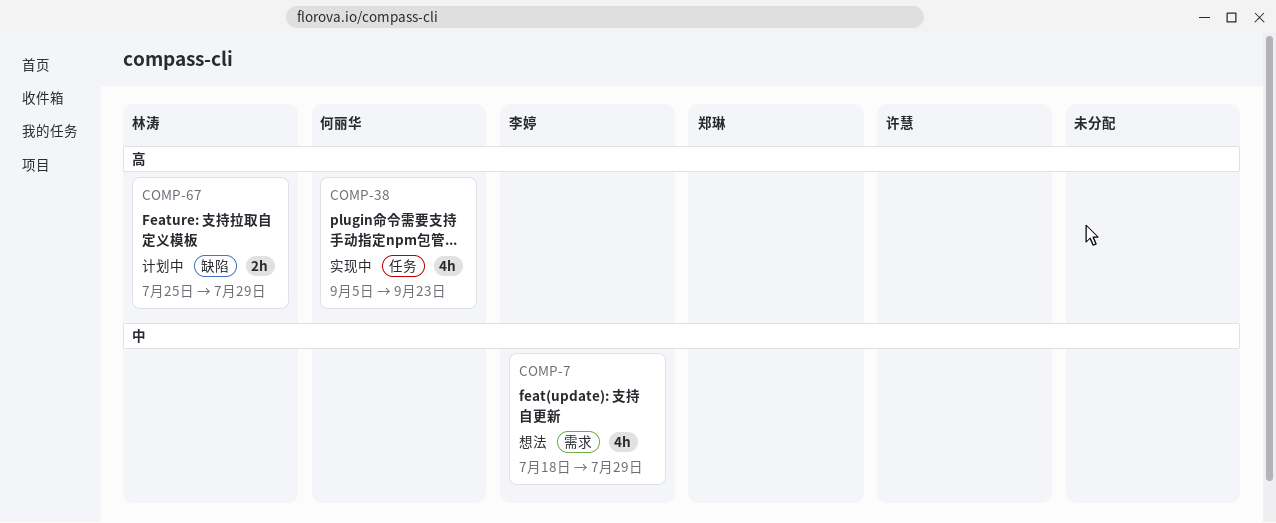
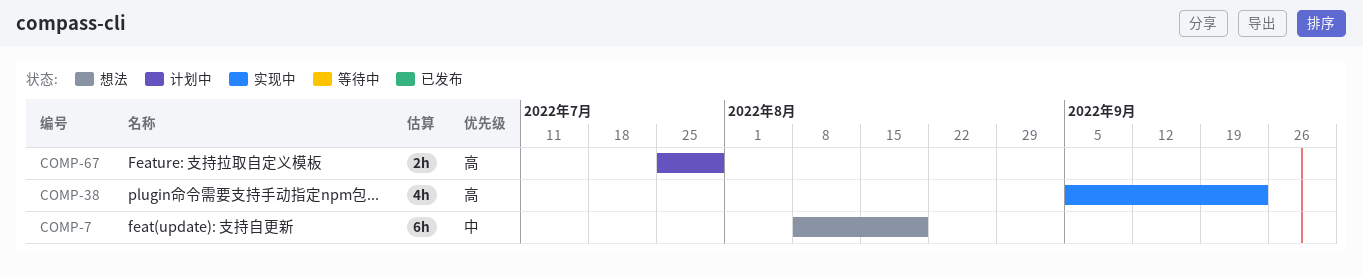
COMP-7, estimate: 4h -> 6h
COMP-7, start: Jul 18 -> Aug 8
COMP-7, due: Jul 29 -> Aug 19

